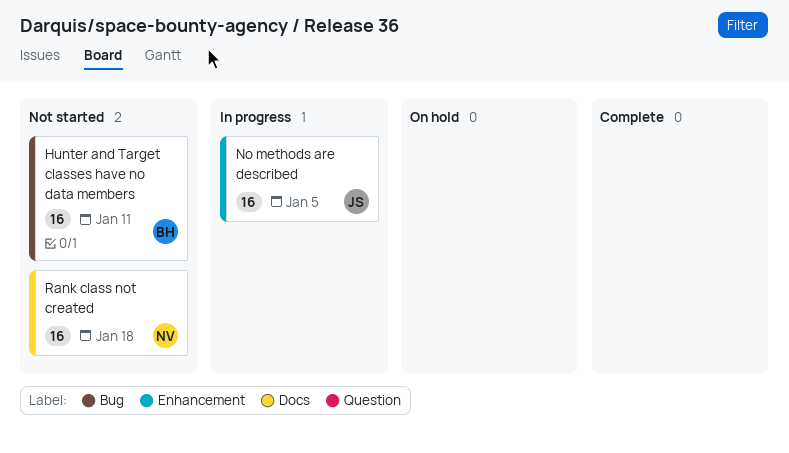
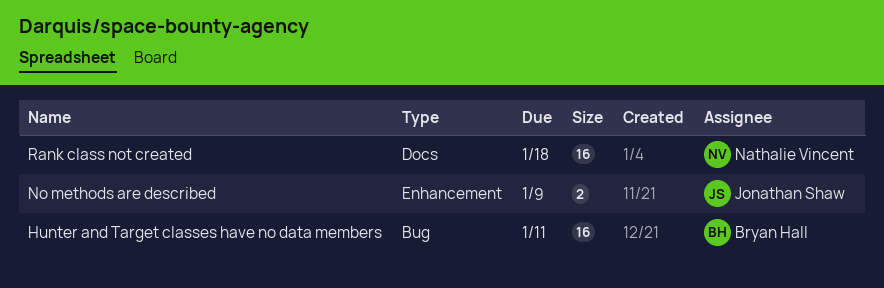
No methods are described, estimate: 16 -> 2
No methods are described, due: Jan 5 -> Jan 9

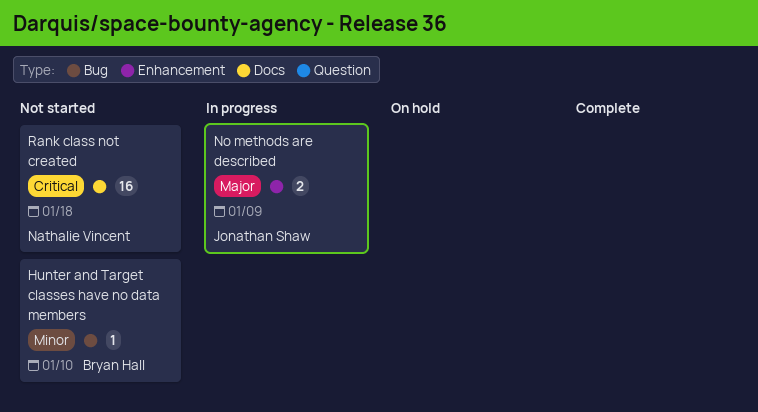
Hunter and Target classes have no data members, estimate: 16 -> 1
Hunter and Target classes have no data members, due: Jan 11 -> Jan 10

